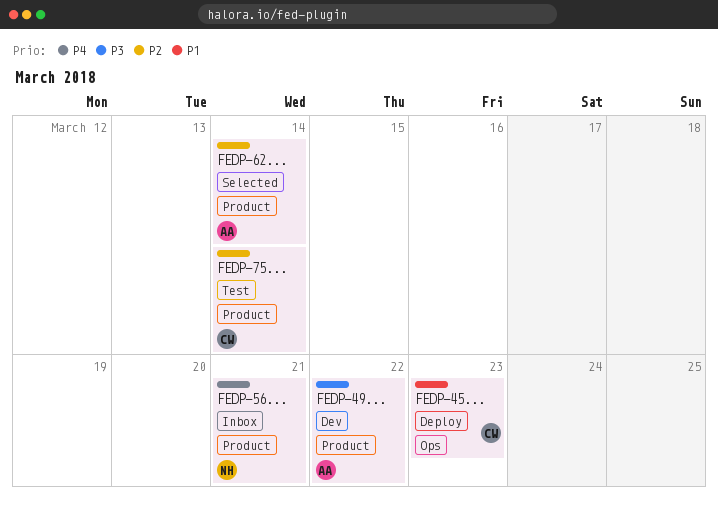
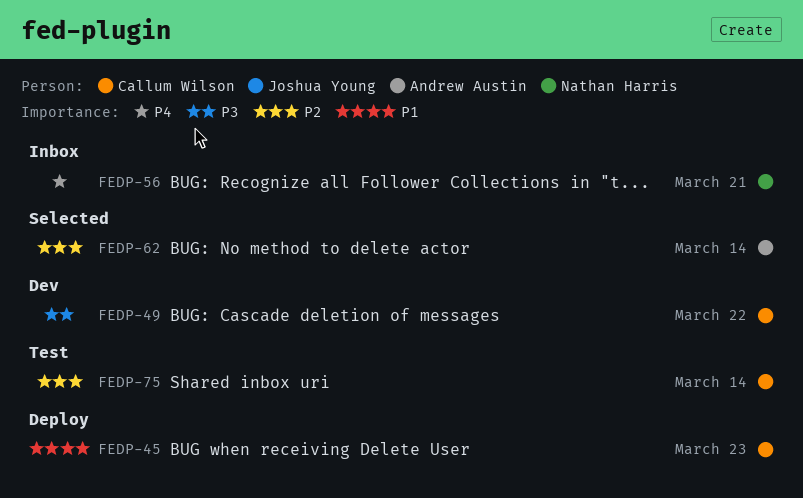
FEDP-49, owner: Andrew Austin -> Callum Wilson

